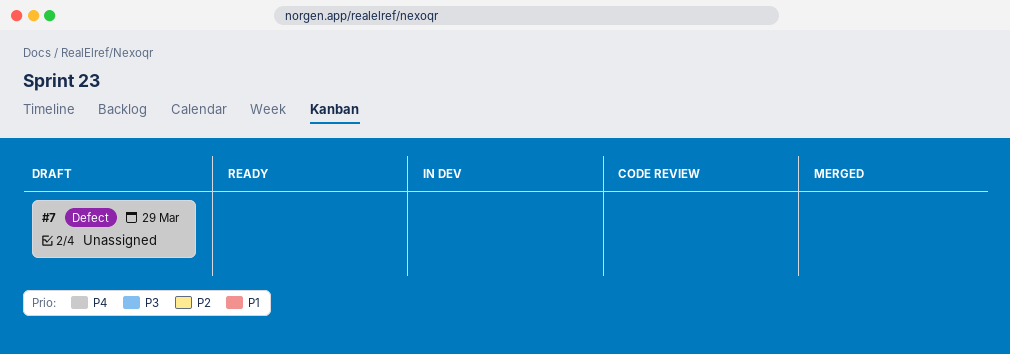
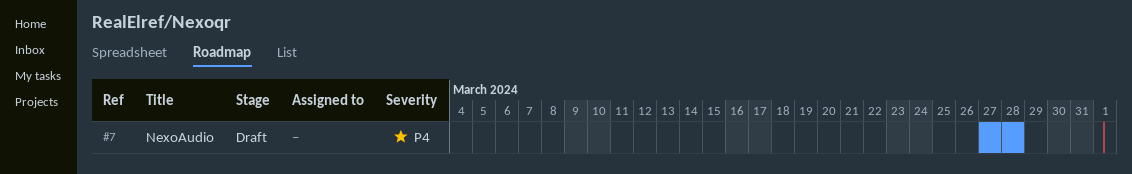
#7, due: Mar 29 -> Mar 28

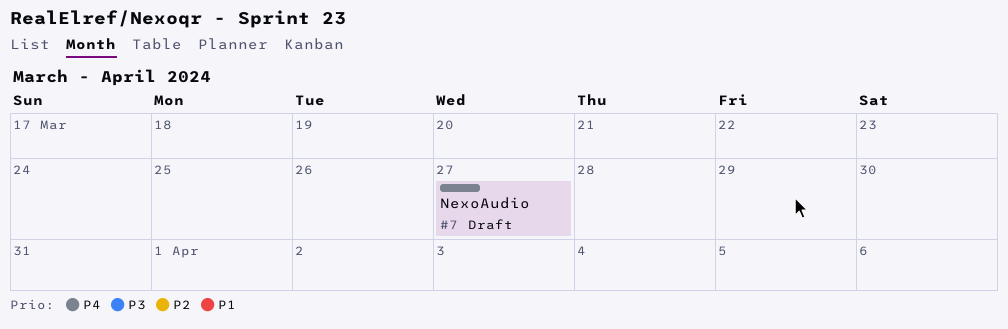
#7, due: Mar 28 -> Mar 27

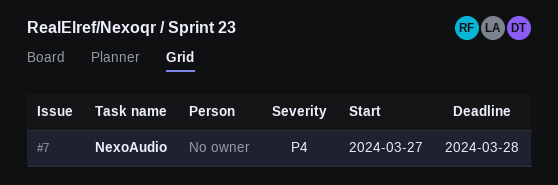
#7, due: Mar 27 -> Mar 28

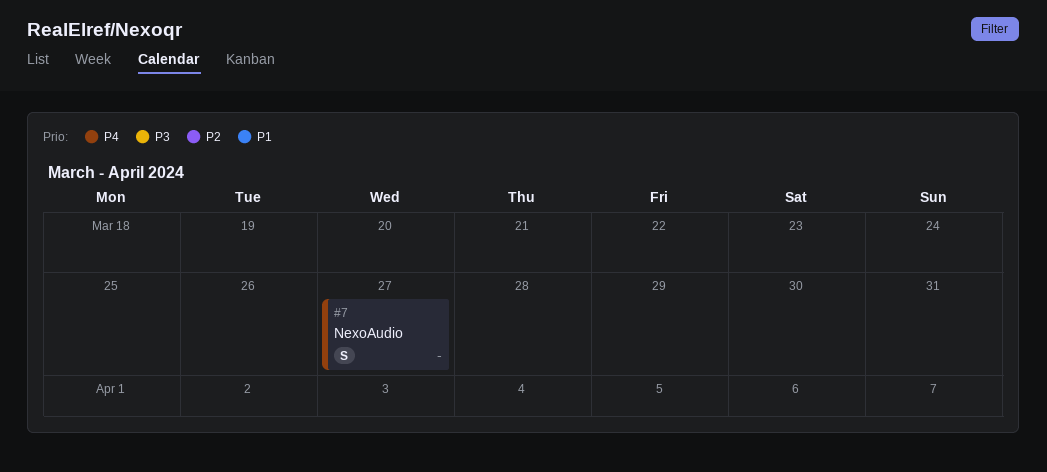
#7, due: Mar 28 -> Mar 27

